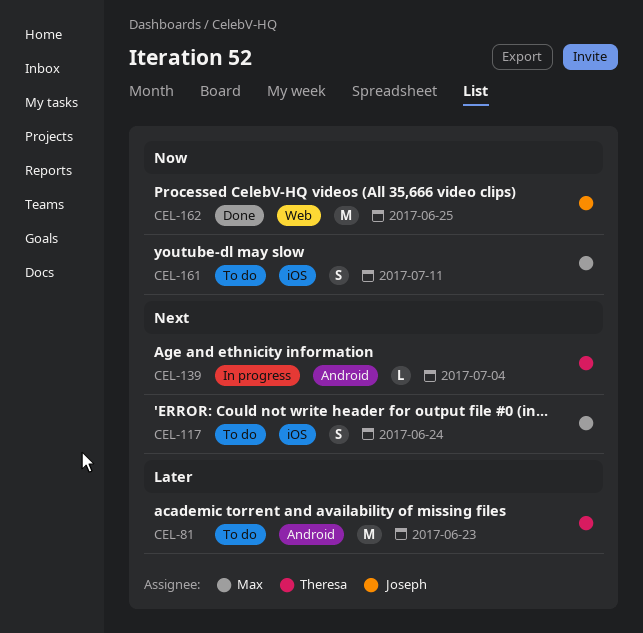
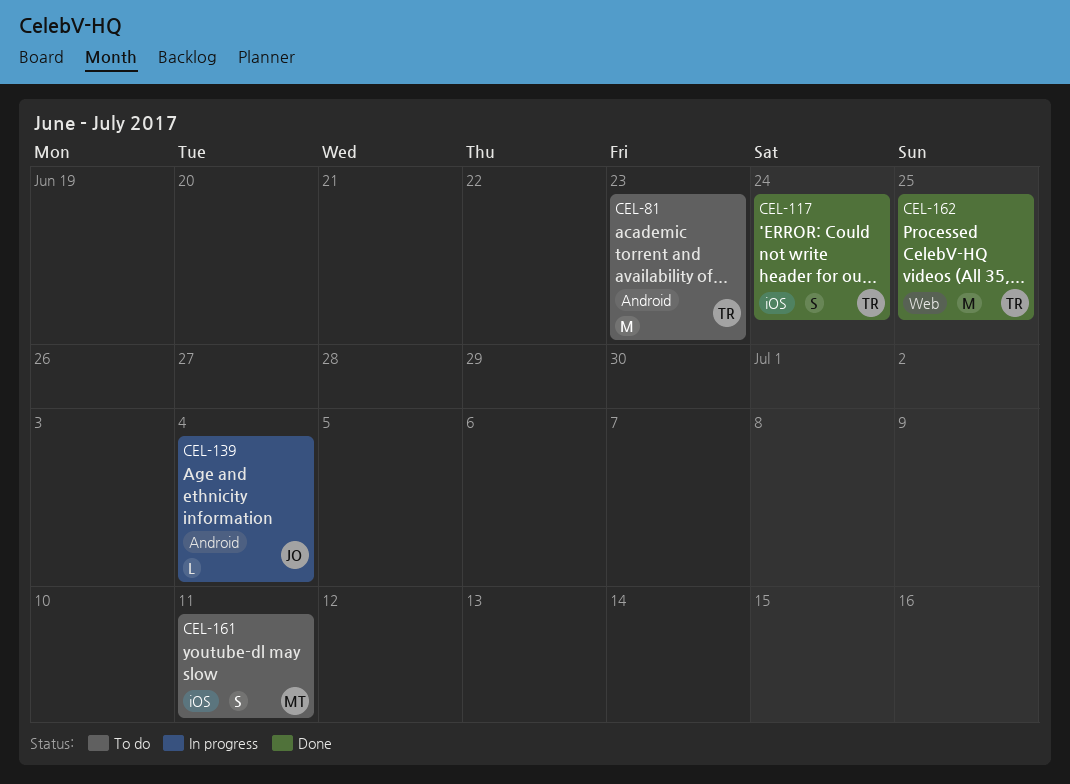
CEL-117, status: To do -> Done
CEL-117, owner: Max -> Theresa
CEL-139, owner: Theresa -> Joseph
CEL-162, owner: Joseph -> Theresa

